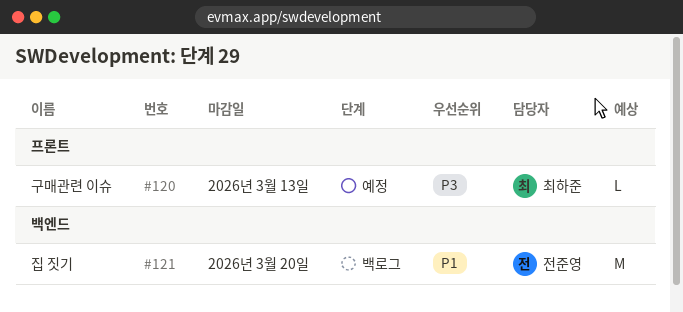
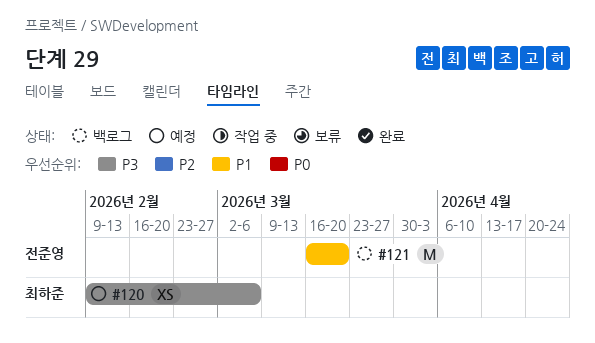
#120, estimate: L -> XS
#120, due: Mar 13 -> Mar 6

